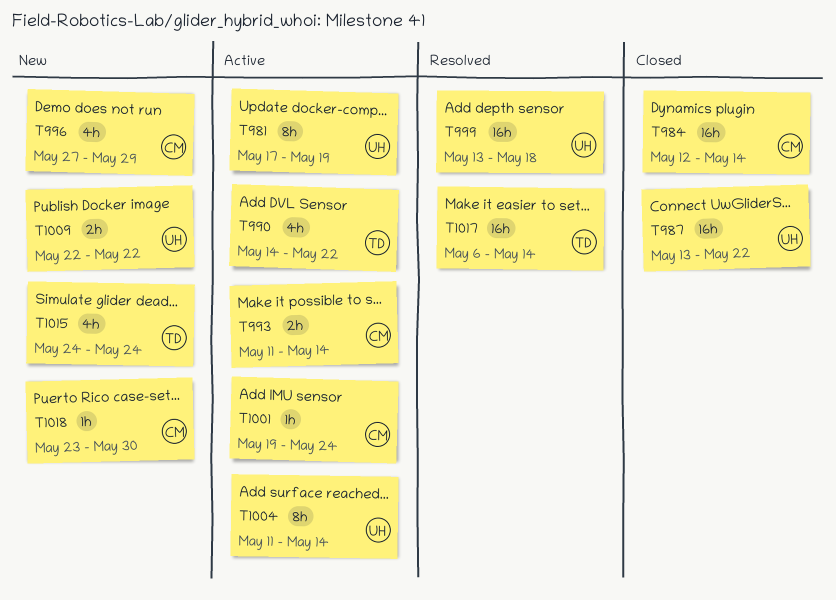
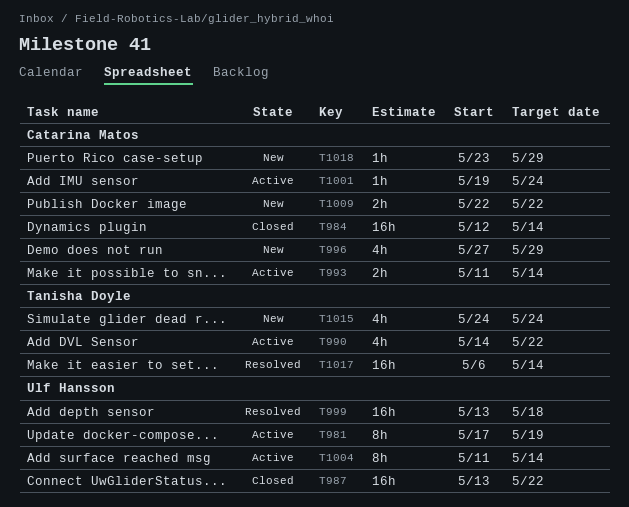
T1009, owner: Ulf Hansson -> Catarina Matos
T1018, due: May 30 -> May 29

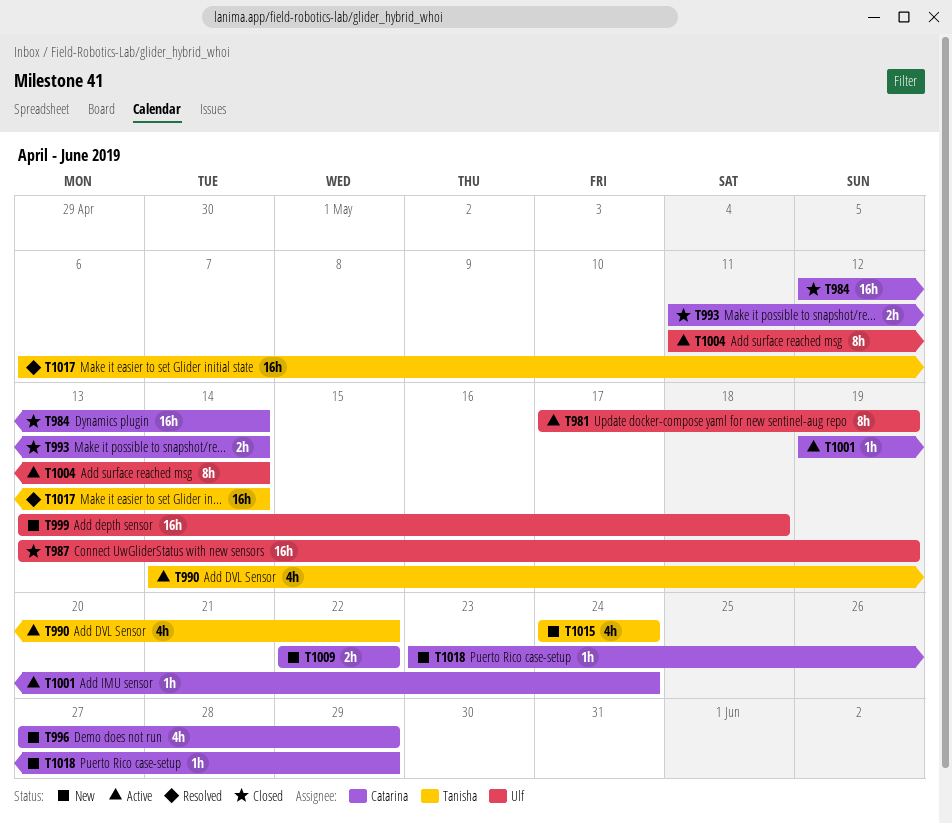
T987, due: May 22 -> May 19
T993, status: Active -> Closed
T999, status: Resolved -> New

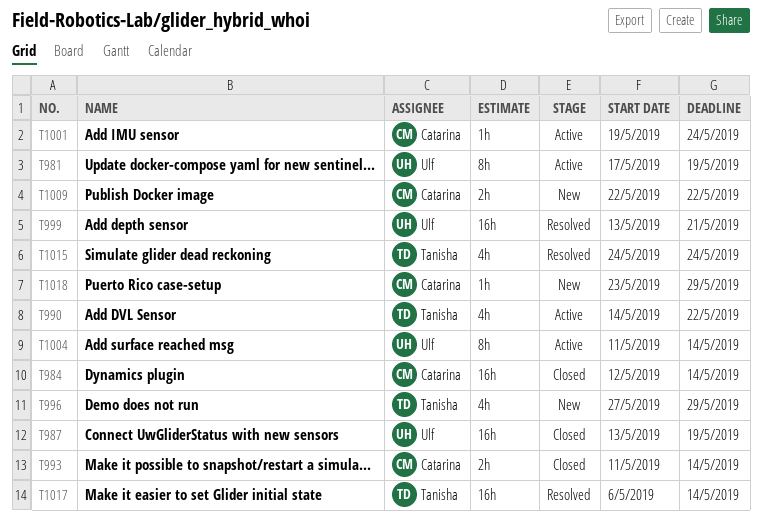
T996, owner: Catarina -> Tanisha
T999, status: New -> Resolved
T999, due: May 18 -> May 21
T1015, status: New -> Resolved

